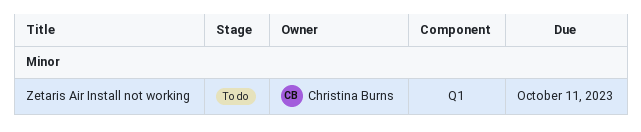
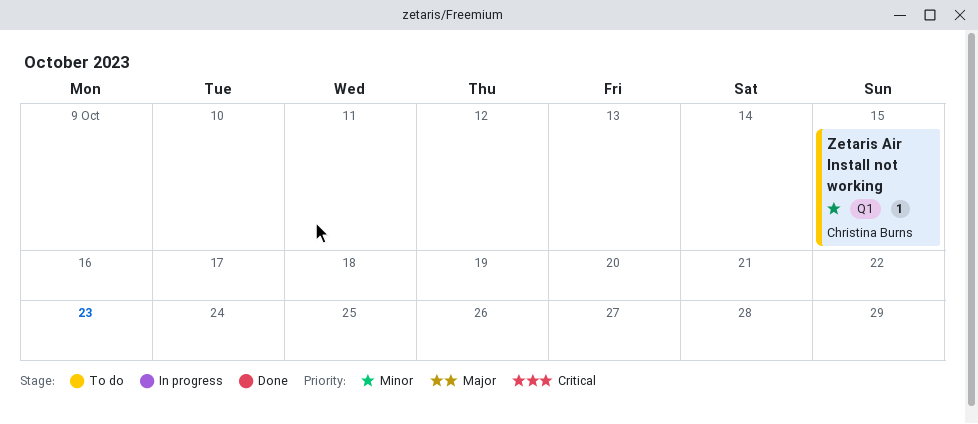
Zetaris Air Install not working, due: Oct 11 -> Oct 15

